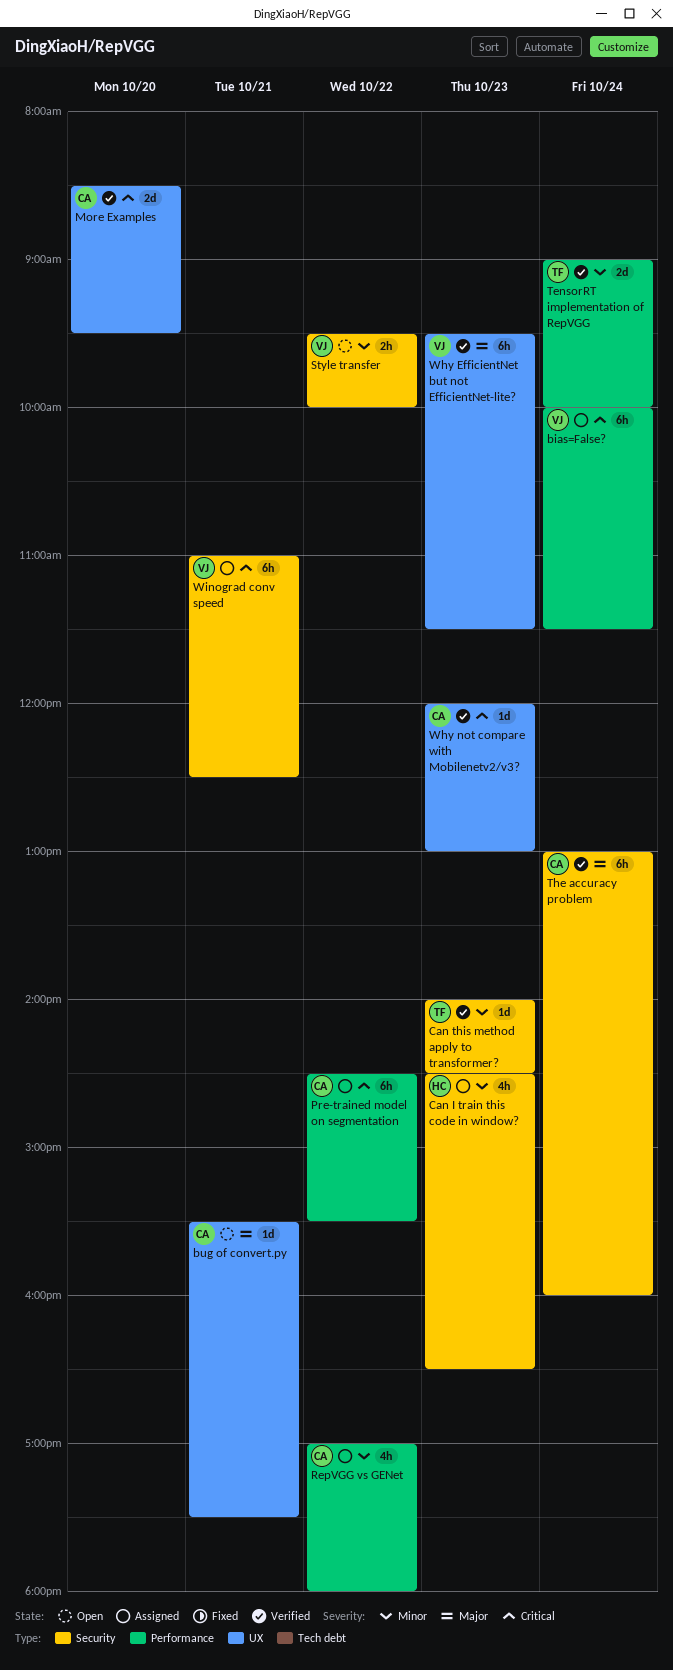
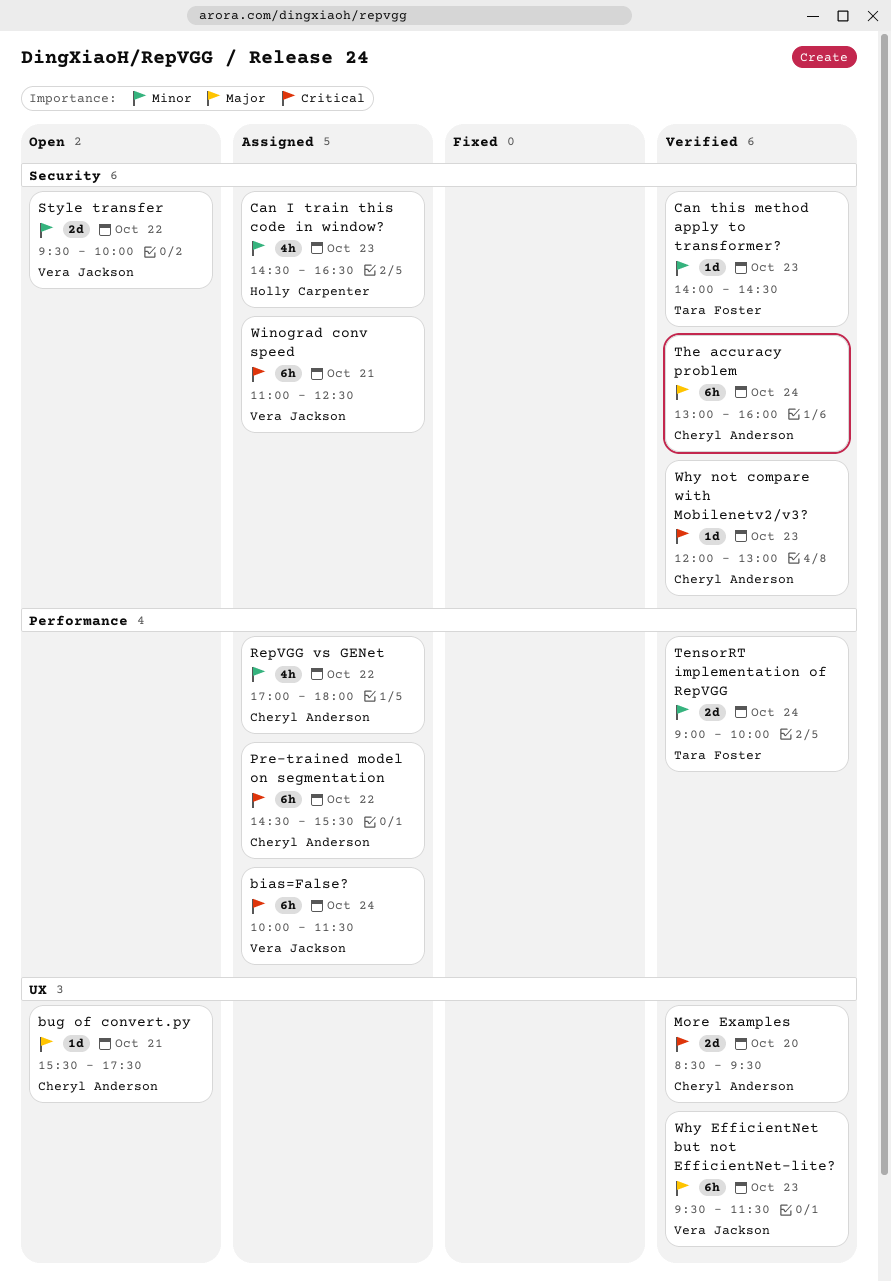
Style transfer, estimate: 2h -> 2d
Why not compare with Mobilenetv2/v3?, label: UX -> Security

